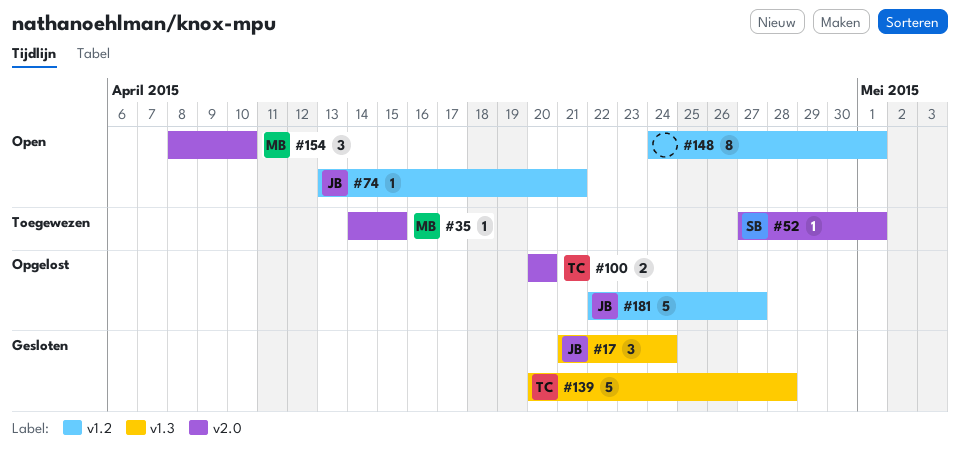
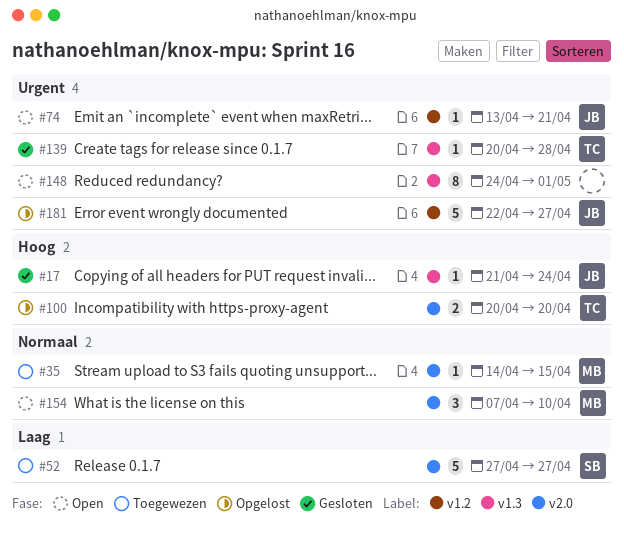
#17, estimate: 3 -> 1
#52, estimate: 1 -> 5
#52, due: May 1 -> Apr 27
#139, estimate: 5 -> 1
#148, label: v1.2 -> v1.3
#154, start: Apr 8 -> Apr 7

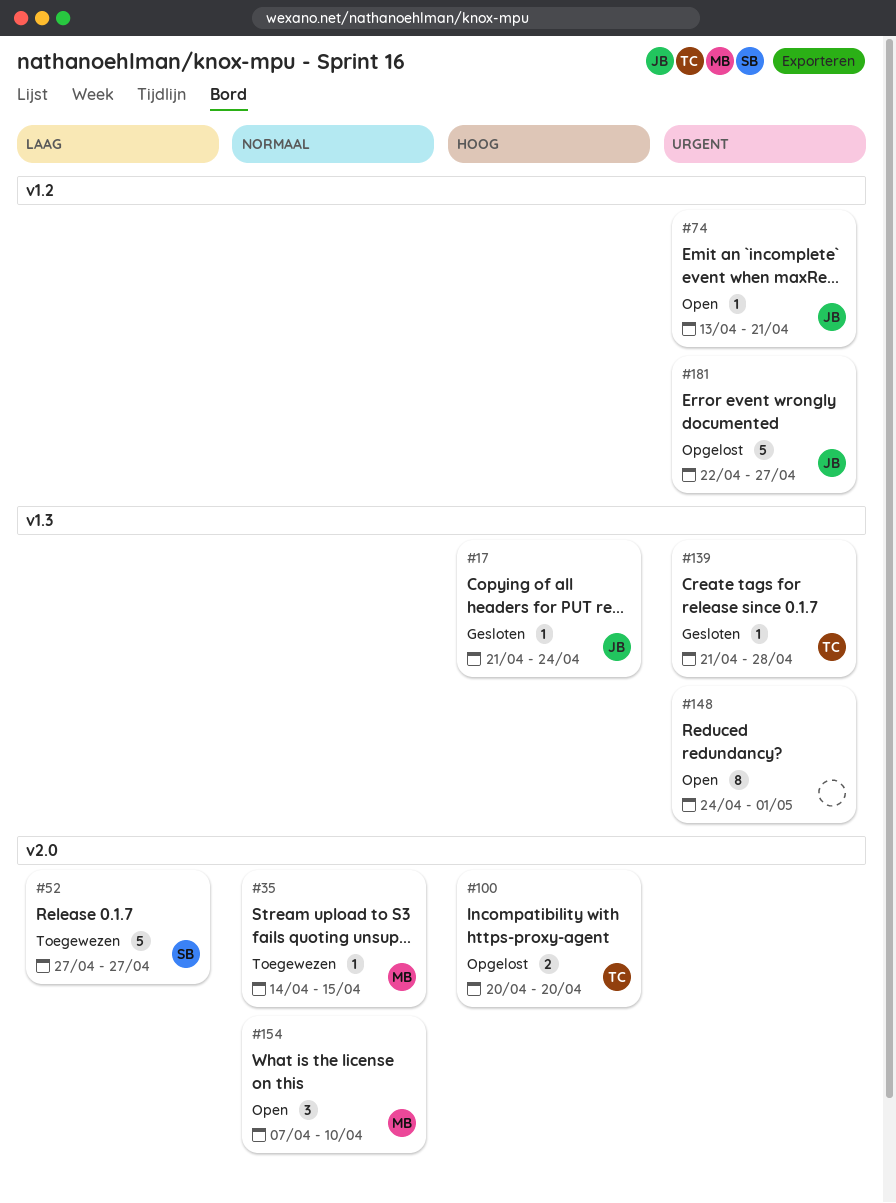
#139, start: Apr 20 -> Apr 21

